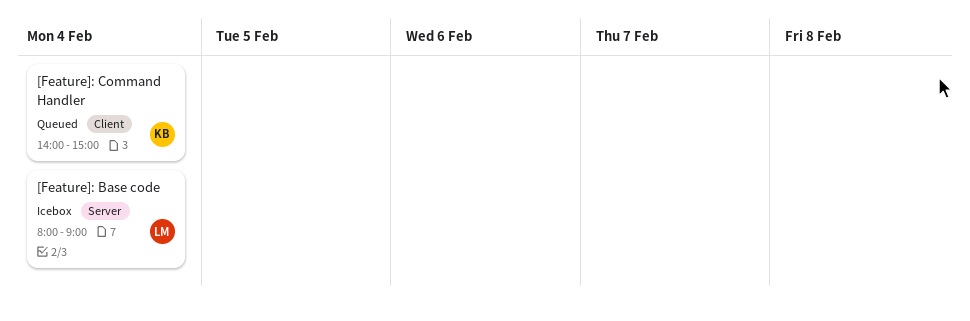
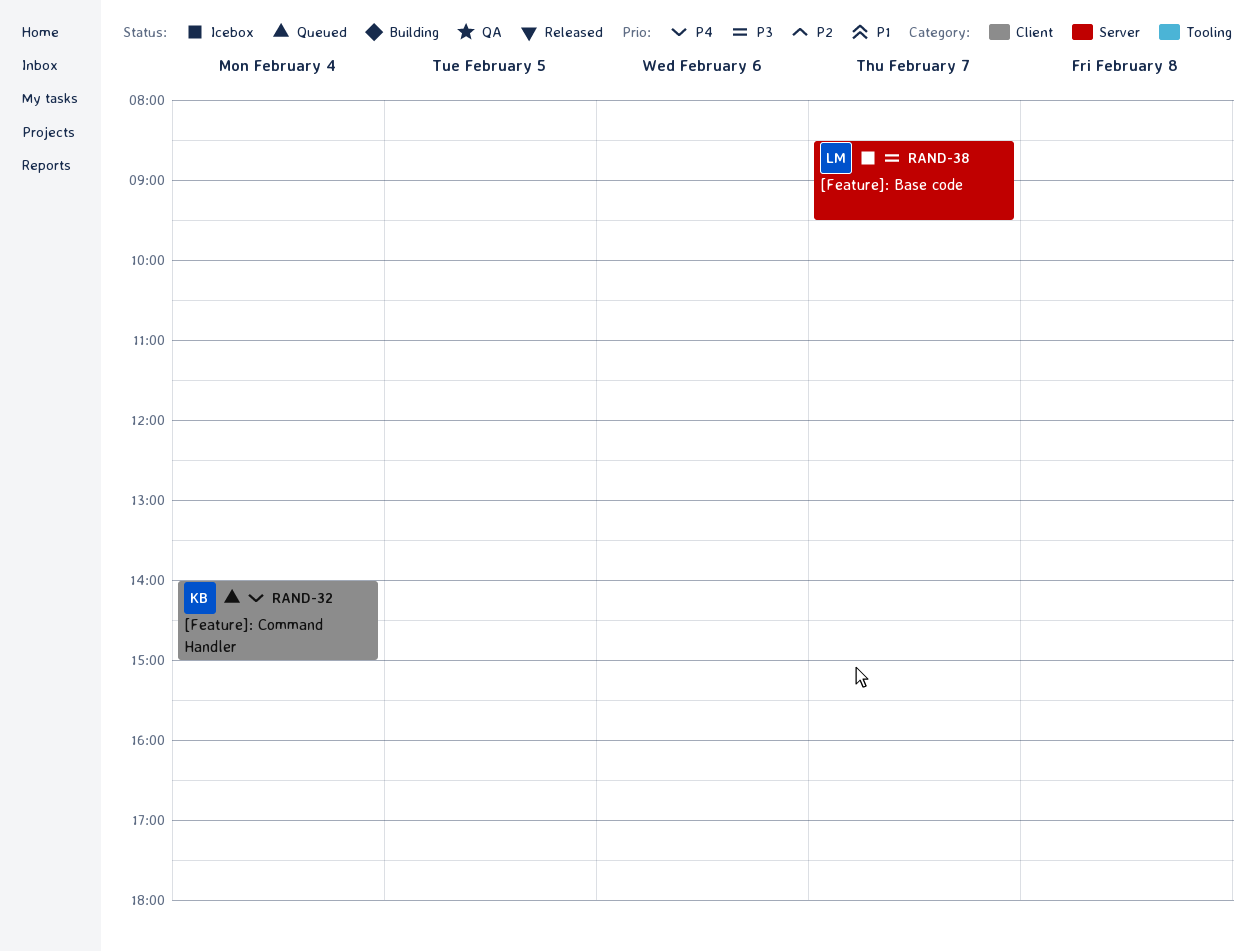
[Feature]: Base code, day: Feb 4 -> Feb 7
[Feature]: Base code, begins: 08:00 -> 08:30
[Feature]: Base code, ends: 09:00 -> 09:30

